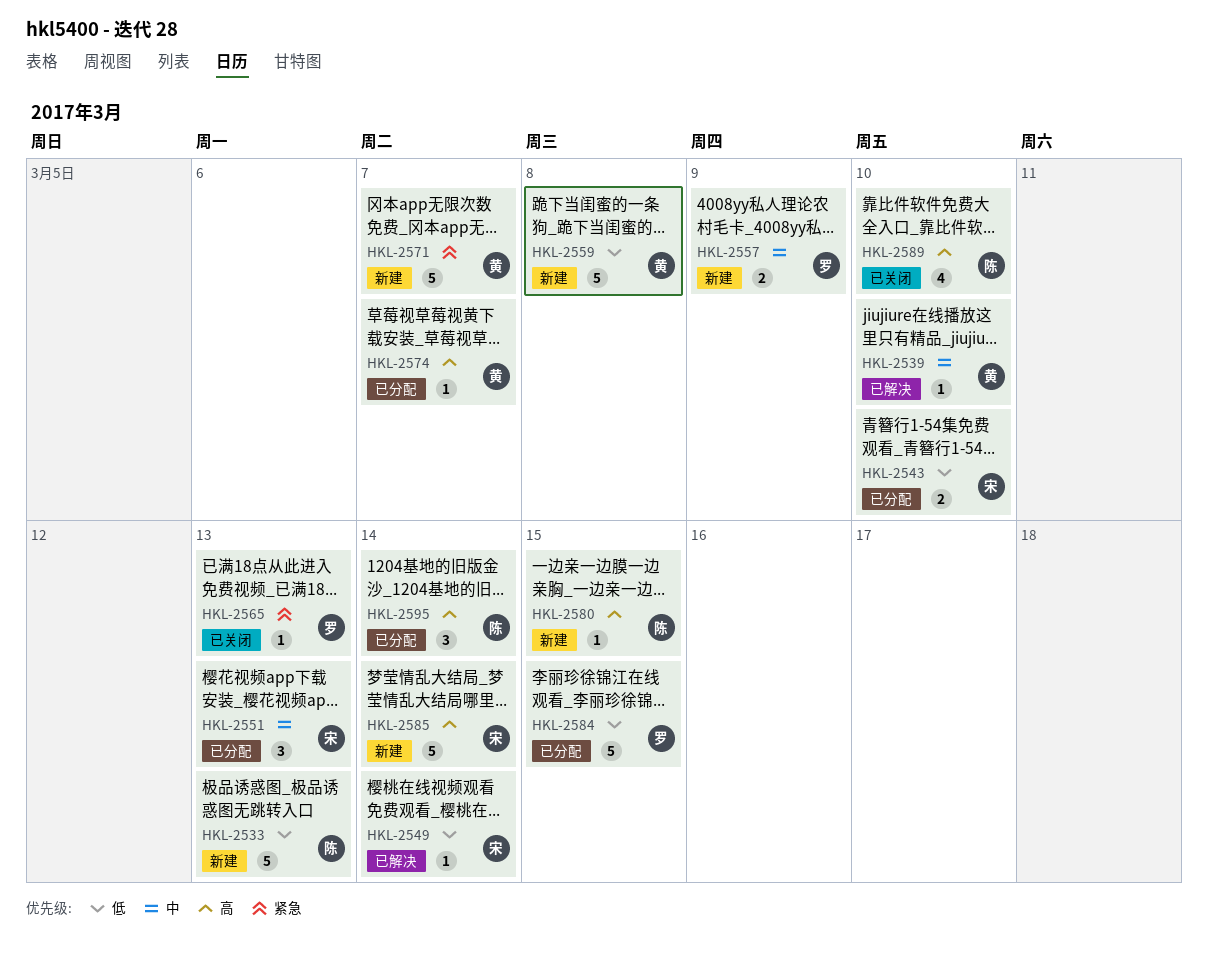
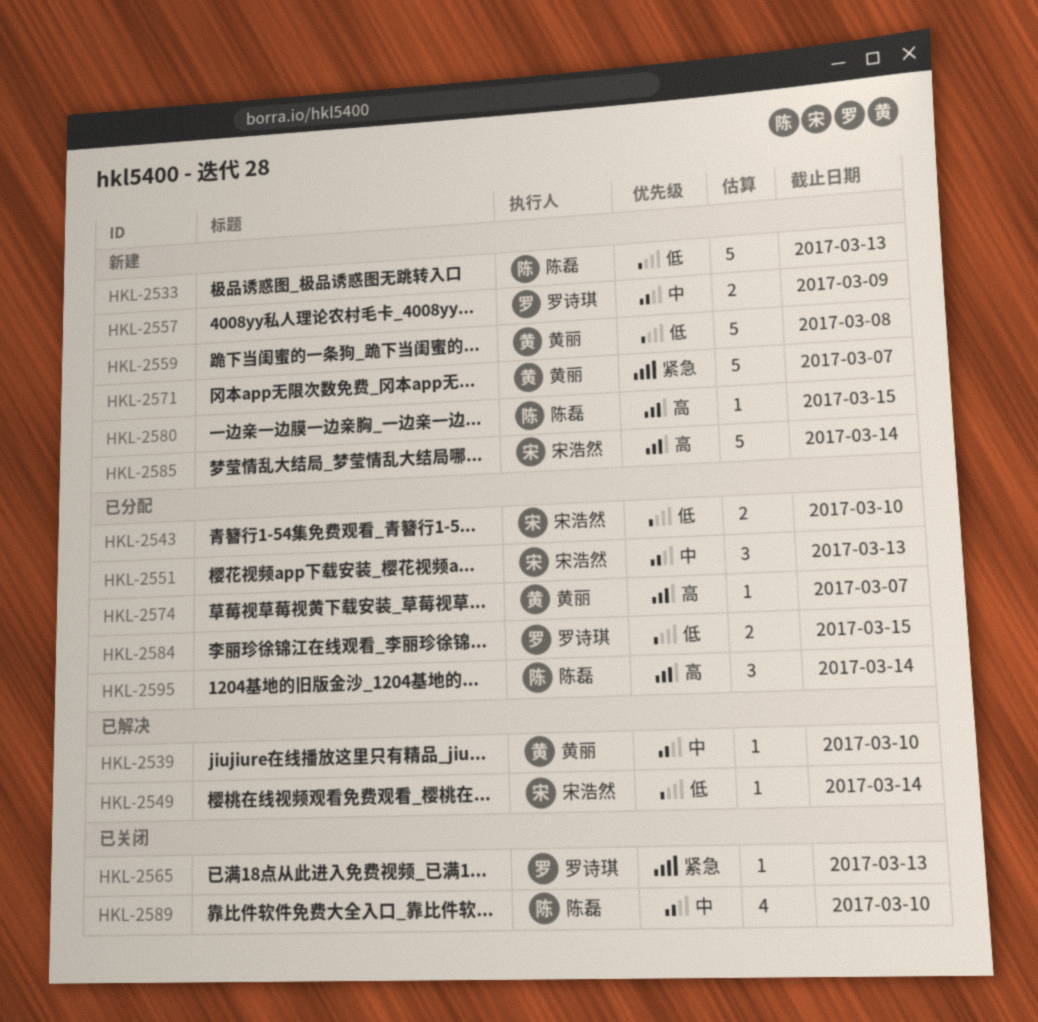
HKL-2584, estimate: 5 -> 2
HKL-2589, priority: 高 -> 中

